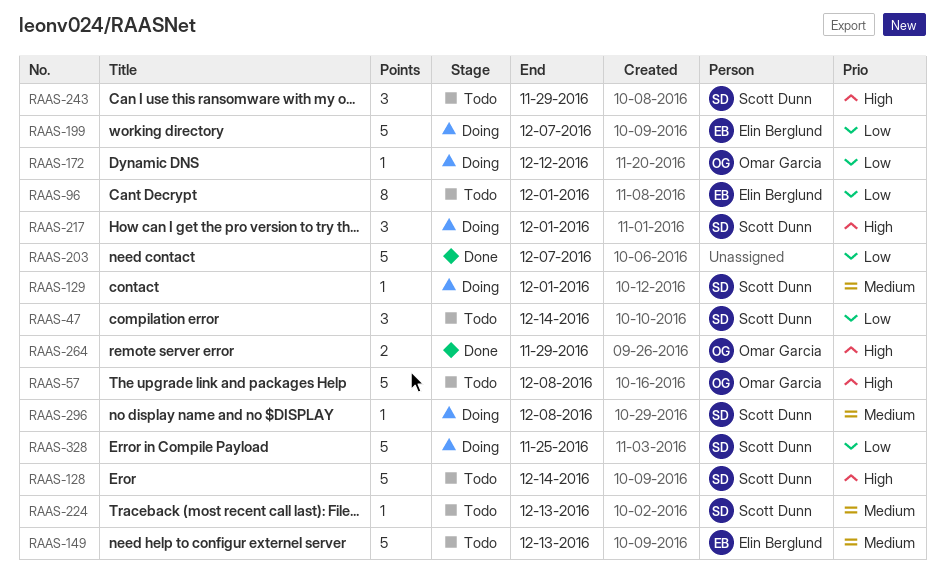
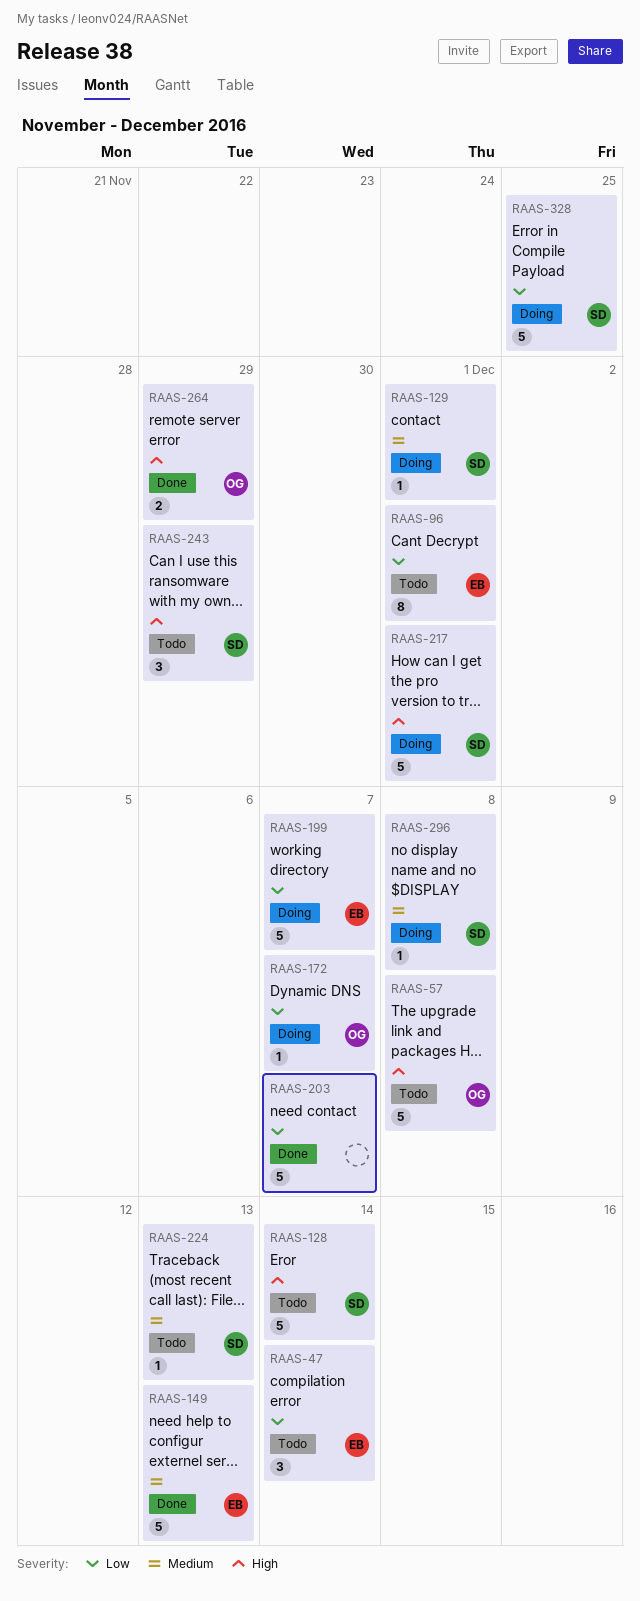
RAAS-47, owner: Scott Dunn -> Elin Berglund
RAAS-149, status: Todo -> Done
RAAS-172, due: Dec 12 -> Dec 7
RAAS-217, estimate: 3 -> 5

